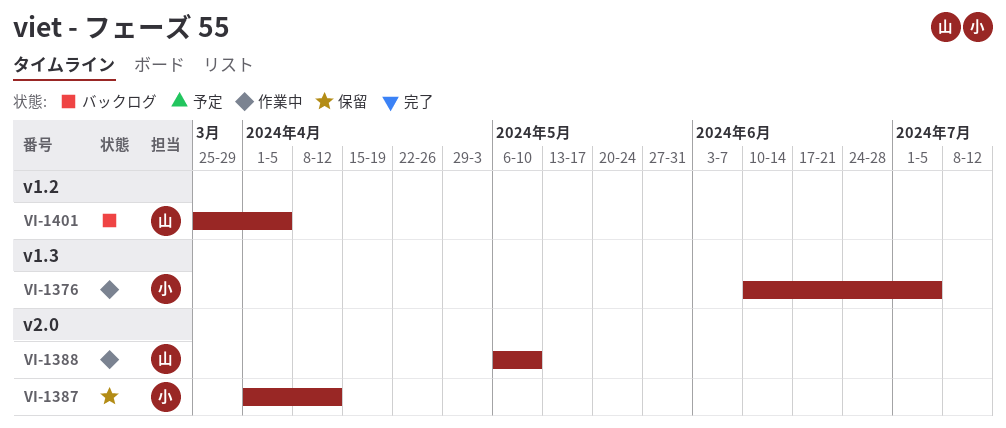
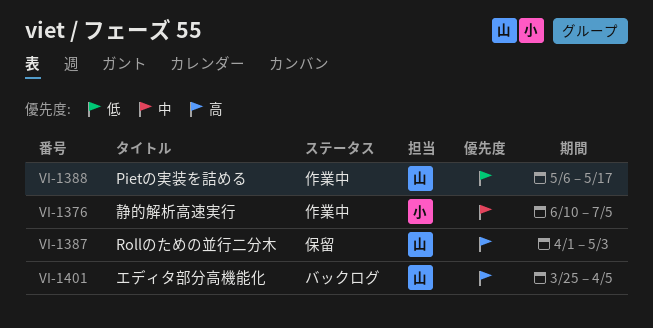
VI-1387, owner: 小 -> 山
VI-1387, due: Apr 12 -> May 3
VI-1388, due: May 10 -> May 17

